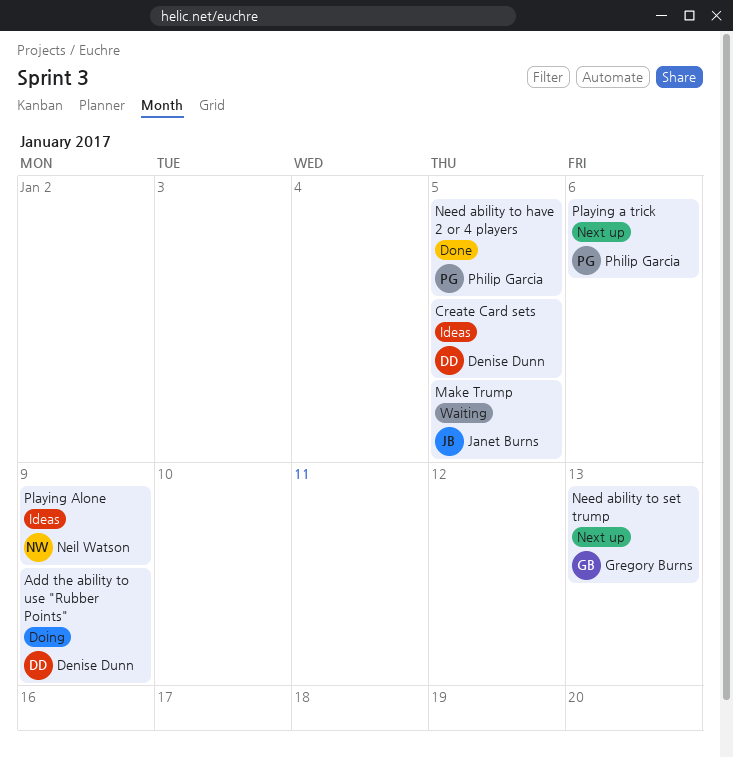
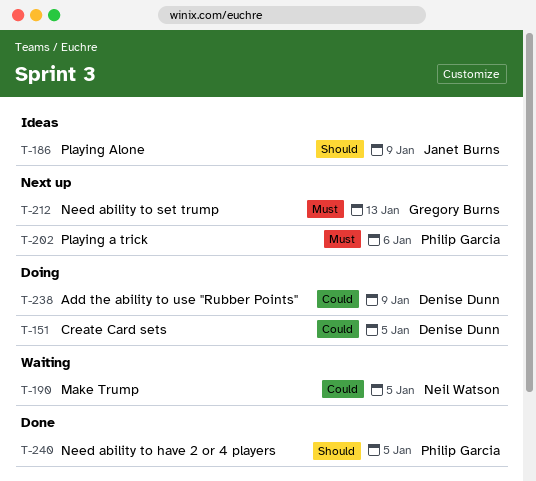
Create Card sets, status: Ideas -> Doing
Make Trump, owner: Janet Burns -> Neil Watson
Playing Alone, owner: Neil Watson -> Janet Burns

